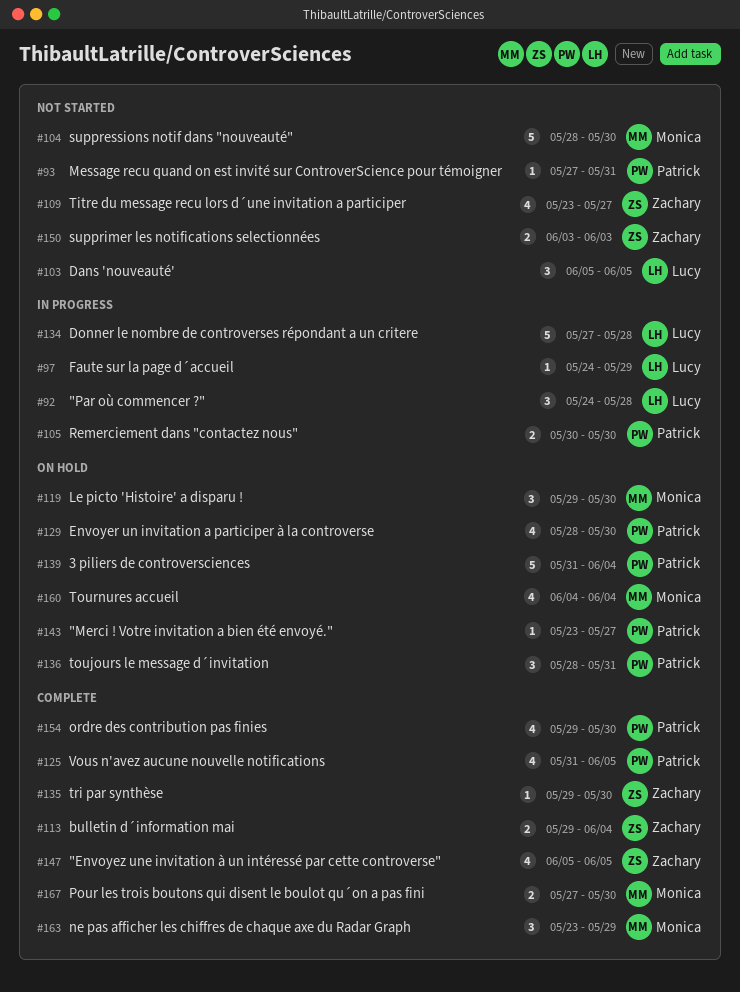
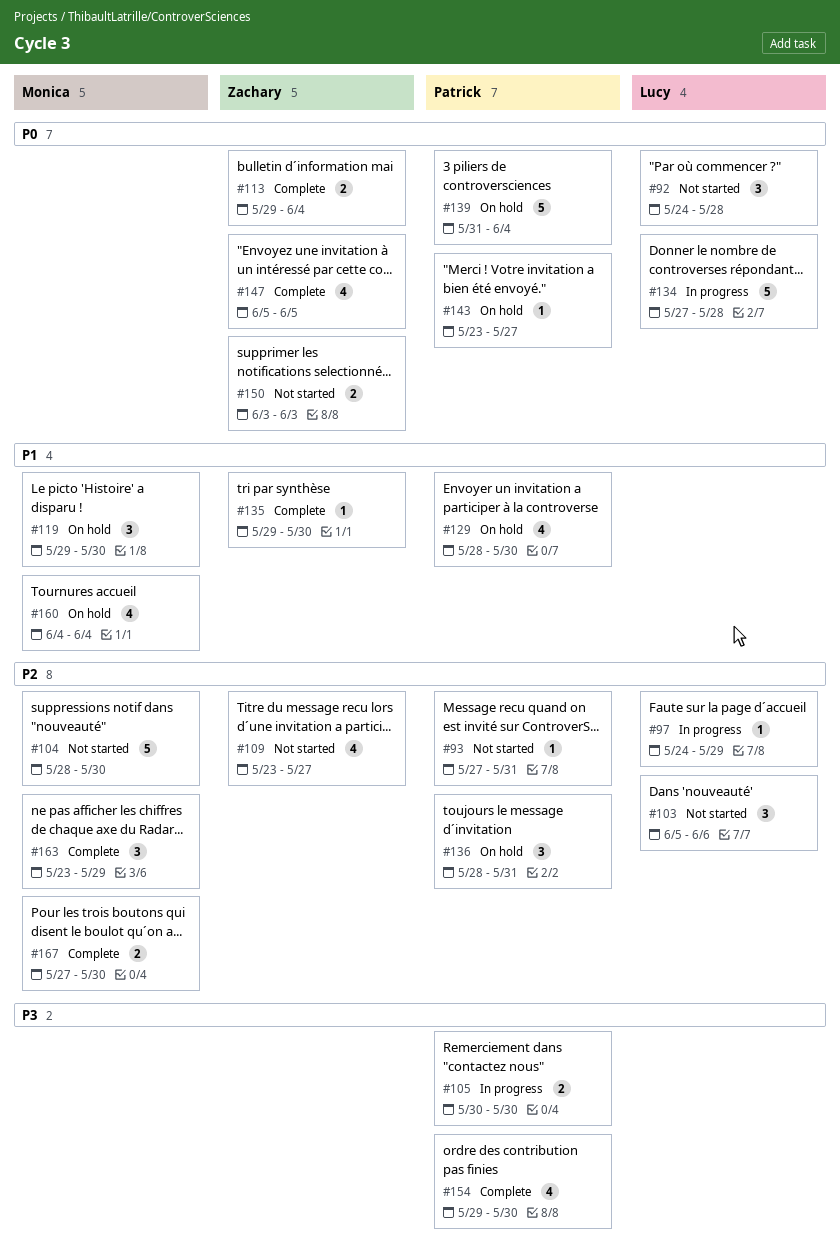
#92, status: In progress -> Not started
#103, due: Jun 5 -> Jun 6
#125: present -> none

